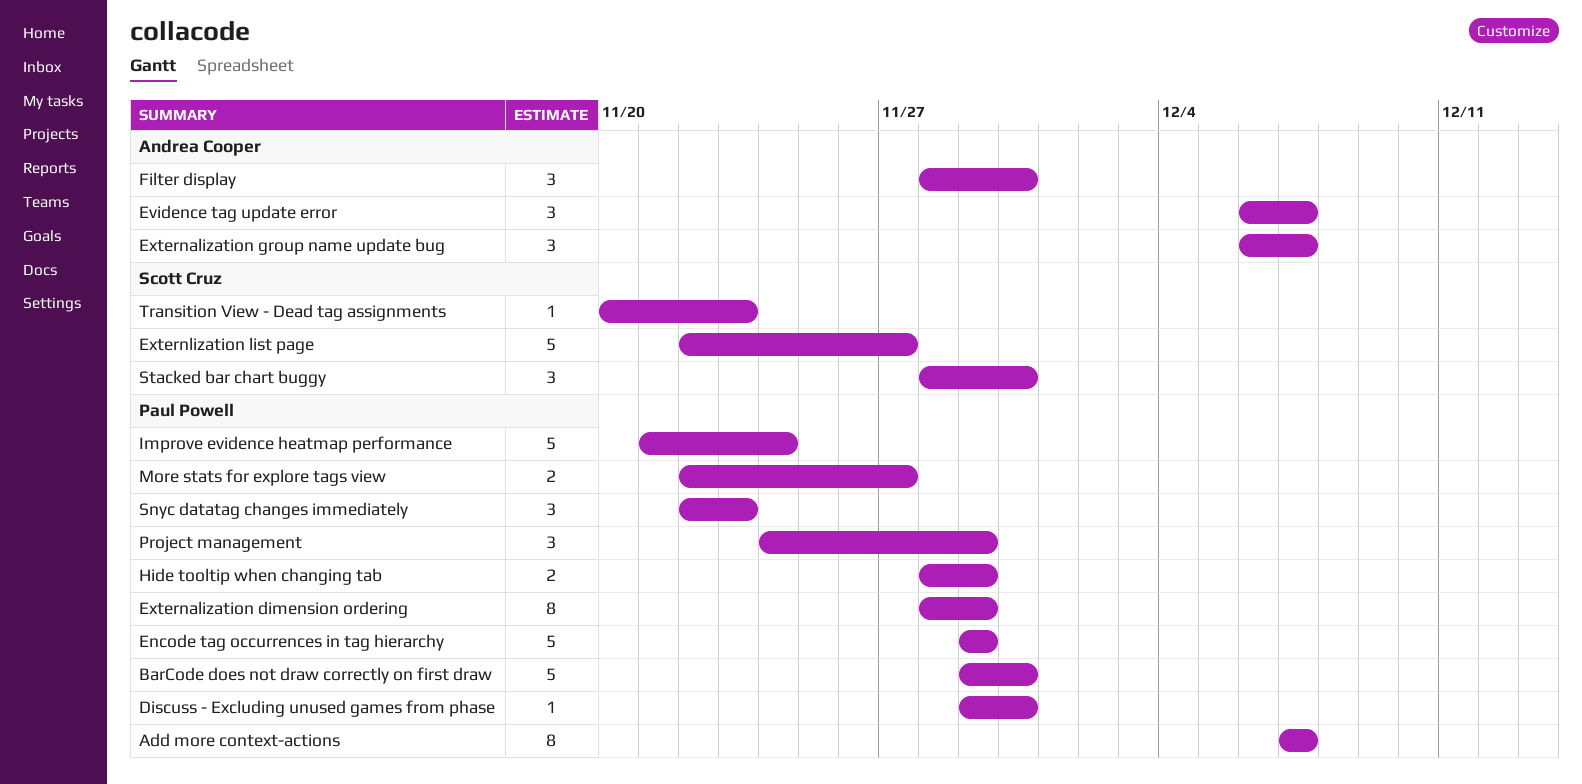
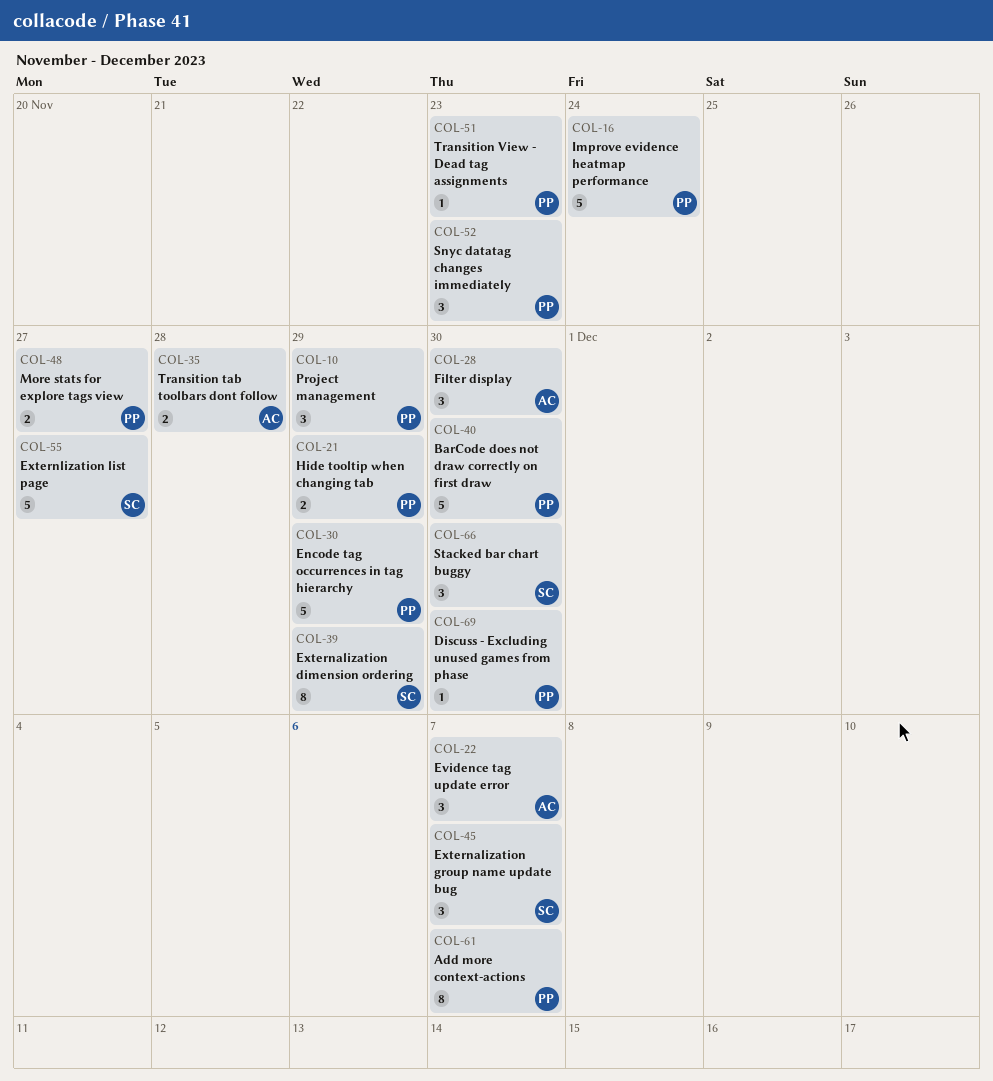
Externalization dimension ordering, owner: Paul Powell -> Scott Cruz
Externalization group name update bug, owner: Andrea Cooper -> Scott Cruz
Transition tab toolbars dont follow: none -> present
Transition View - Dead tag assignments, owner: Scott Cruz -> Paul Powell

